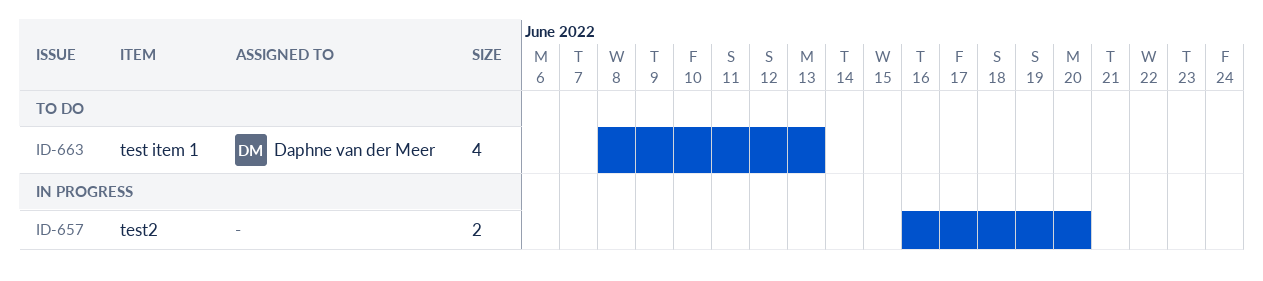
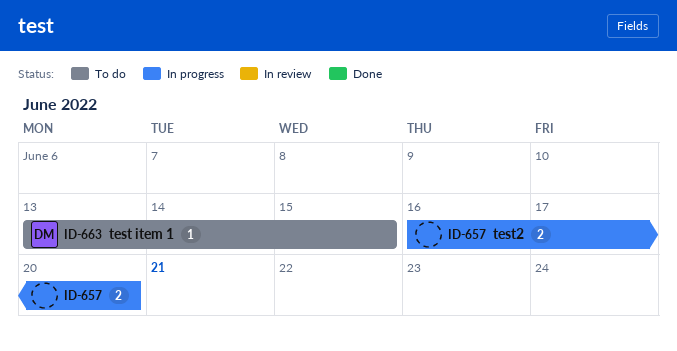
ID-663, estimate: 4 -> 1
ID-663, start: Jun 8 -> Jun 13
ID-663, due: Jun 13 -> Jun 15

